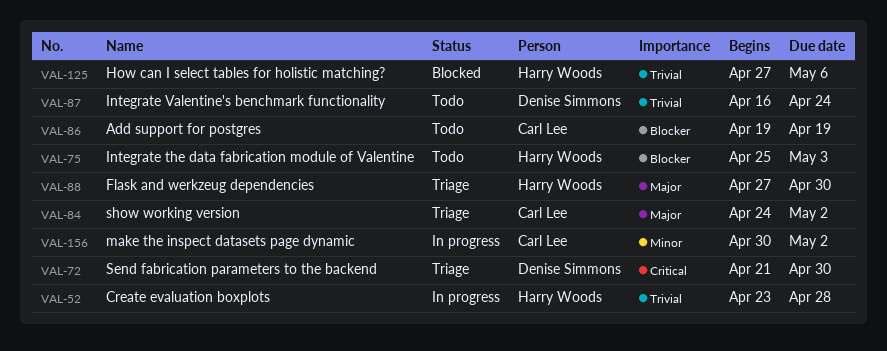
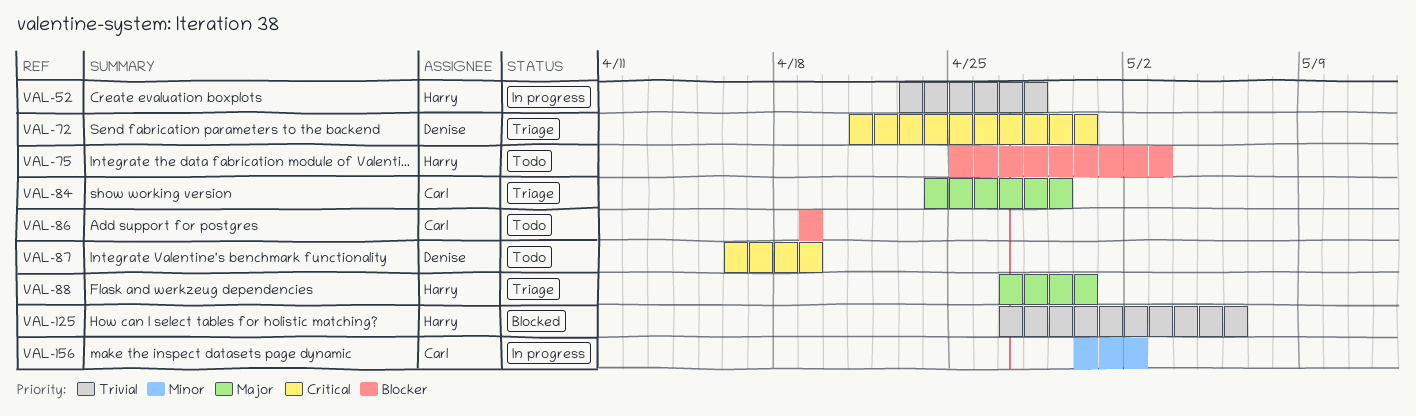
VAL-84, due: May 2 -> Apr 29
VAL-87, priority: Trivial -> Critical
VAL-87, due: Apr 24 -> Apr 19

